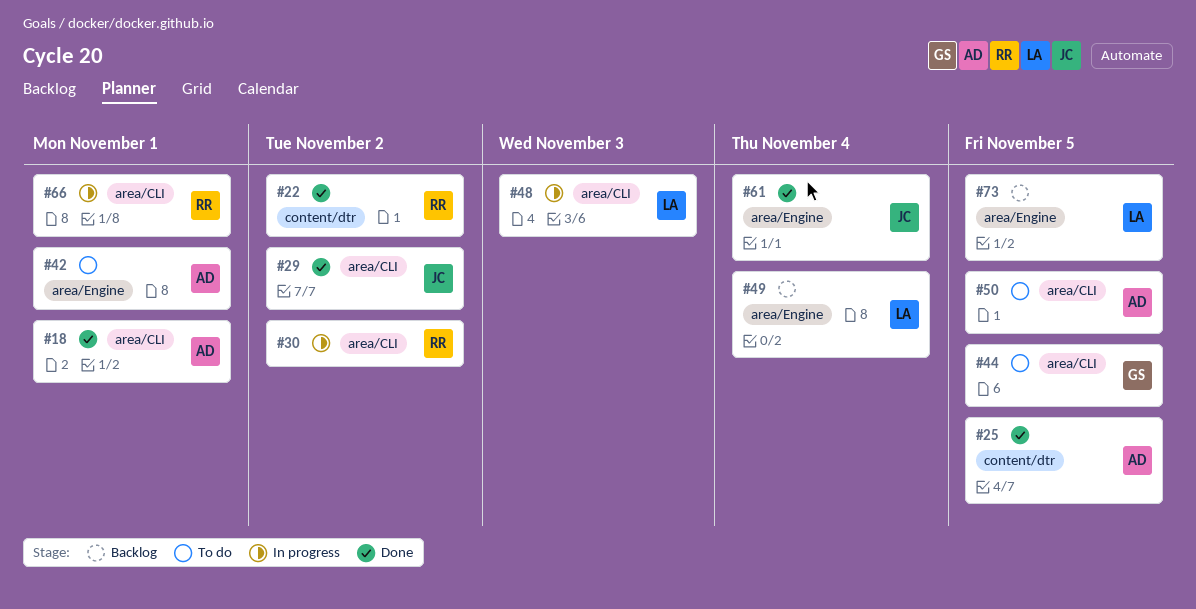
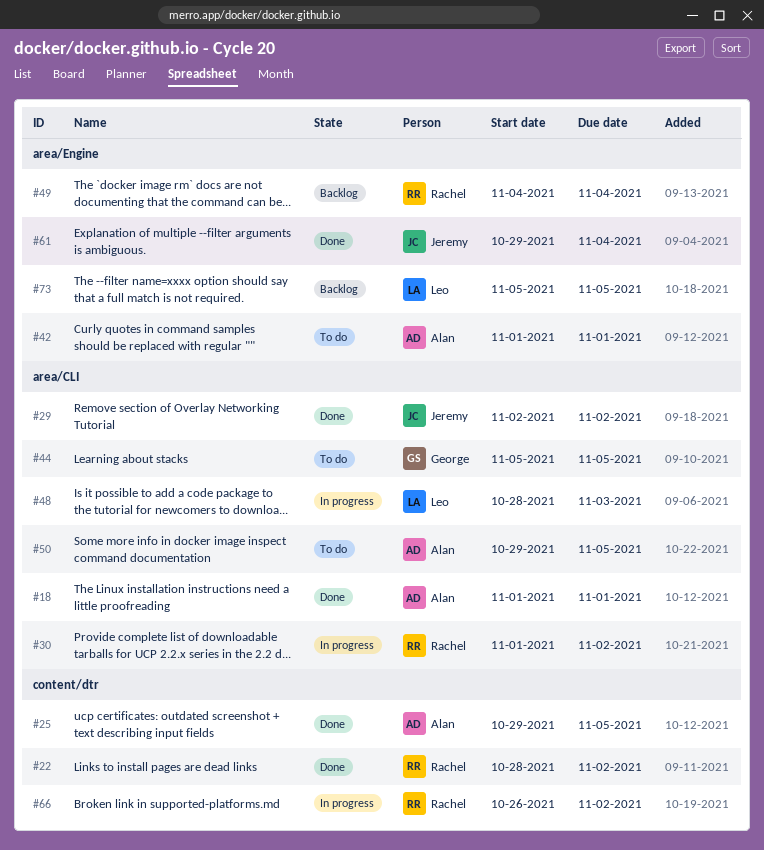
#49, owner: Leo -> Rachel
#66, label: area/CLI -> content/dtr
#66, due: Nov 1 -> Nov 2

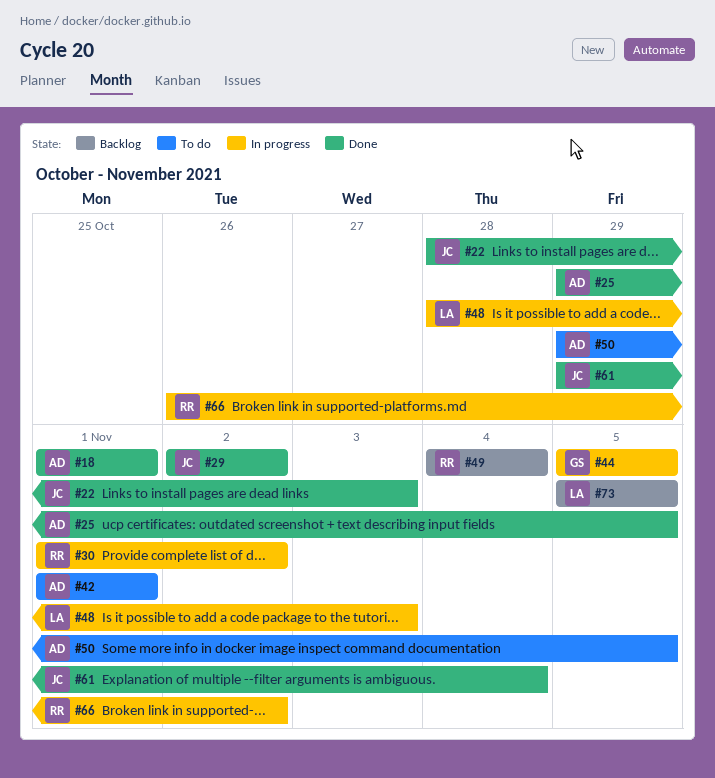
#22, owner: Rachel -> Jeremy
#22, due: Nov 2 -> Nov 3
#44, status: To do -> In progress

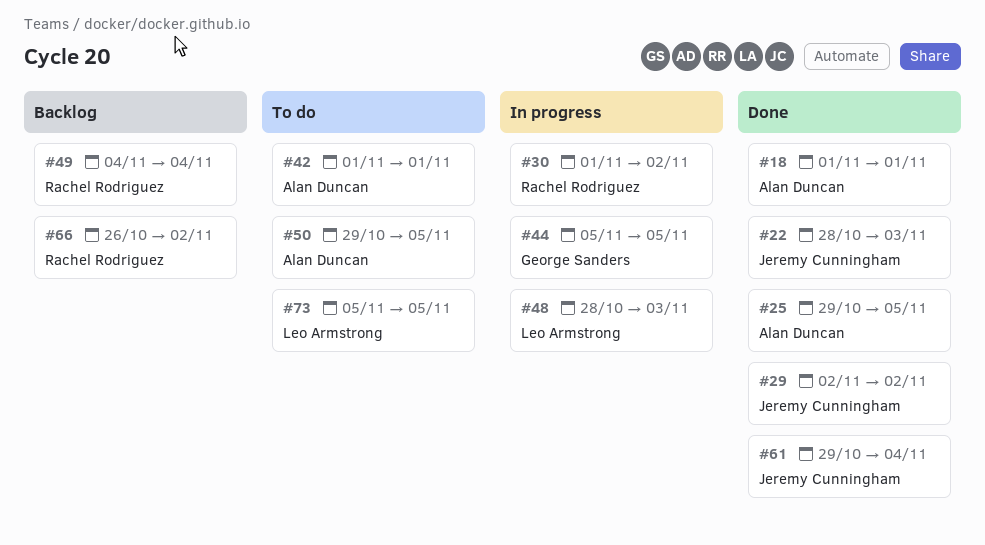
#66, status: In progress -> Backlog
#73, status: Backlog -> To do

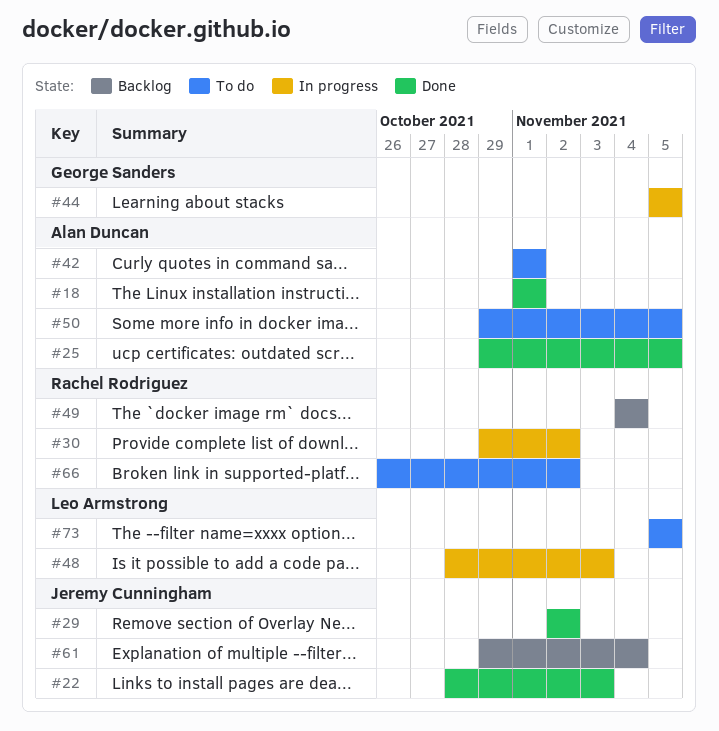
#30, start: Nov 1 -> Oct 29
#61, status: Done -> Backlog
#66, status: Backlog -> To do

